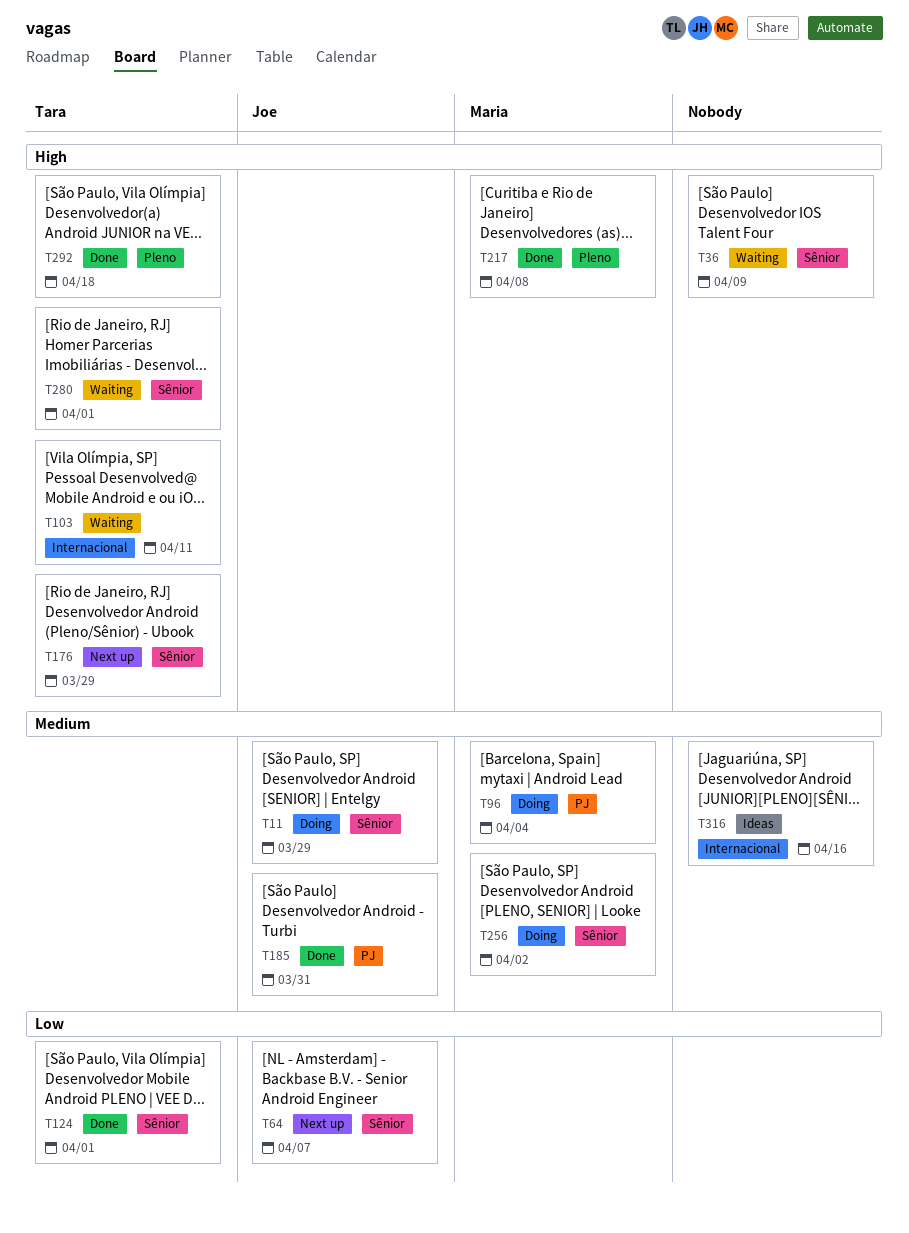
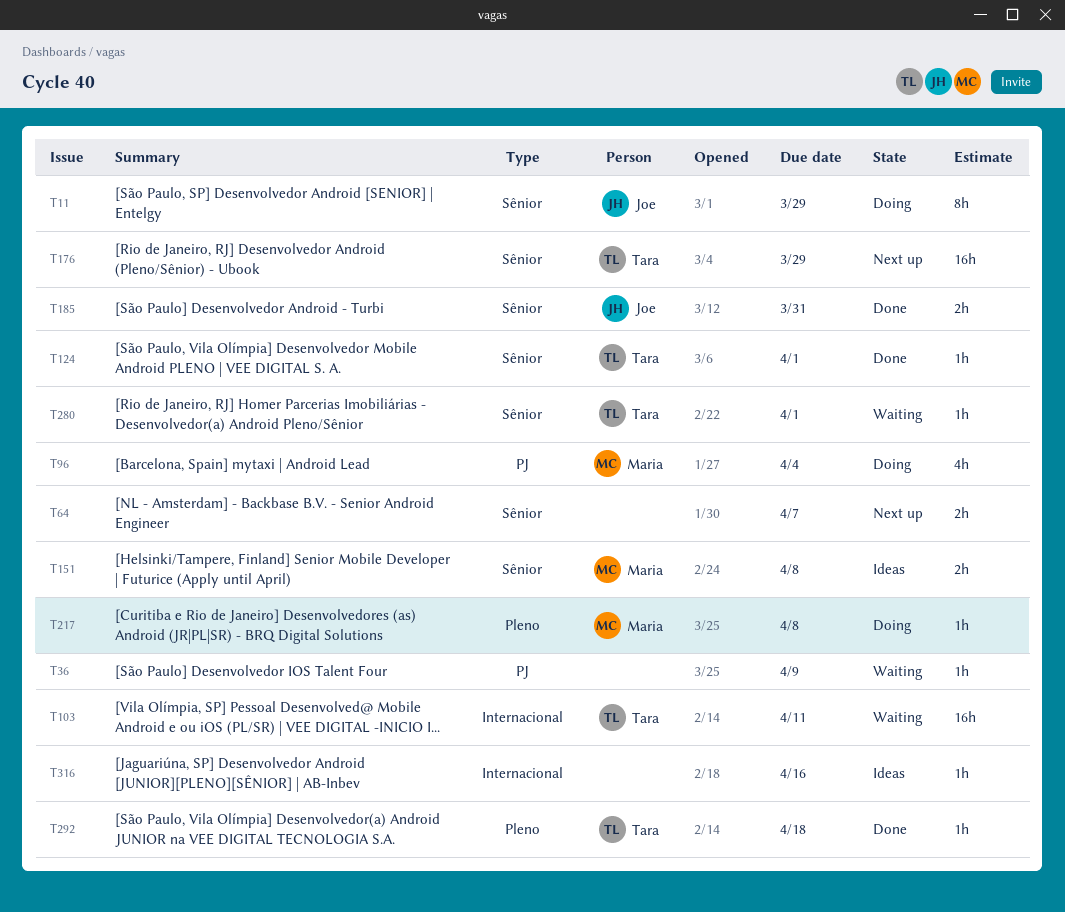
T36, label: Sênior -> PJ
T64, owner: Joe -> none
T151: none -> present
T185, label: PJ -> Sênior
T217, status: Done -> Doing
T256: present -> none

